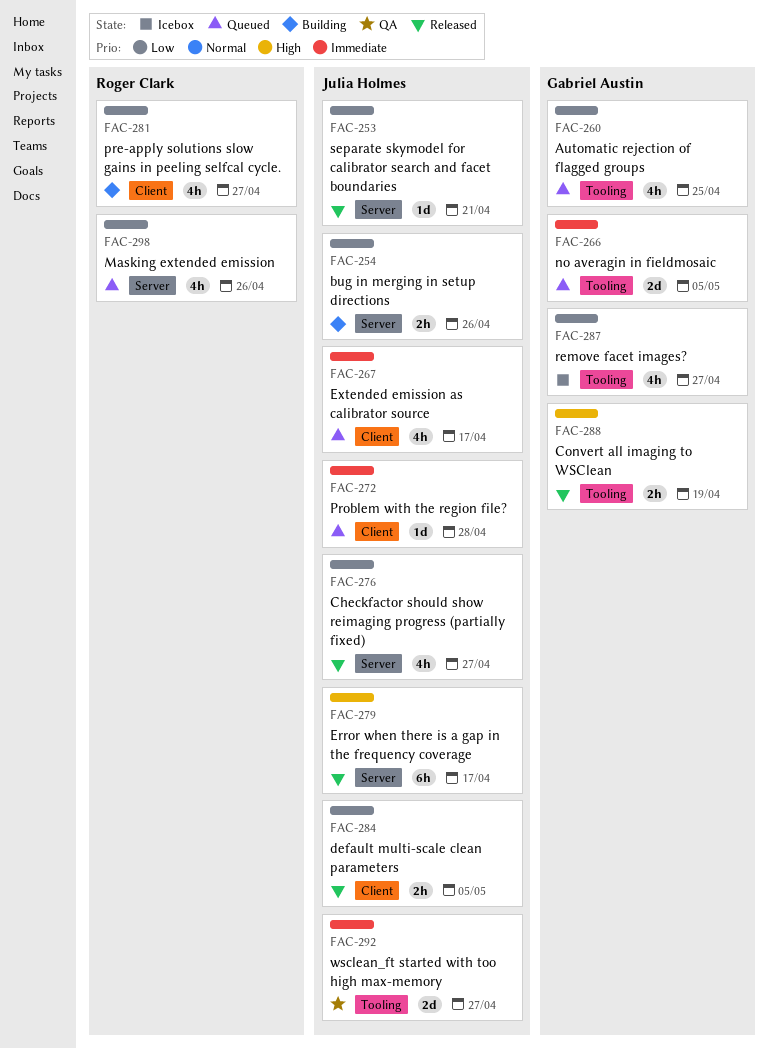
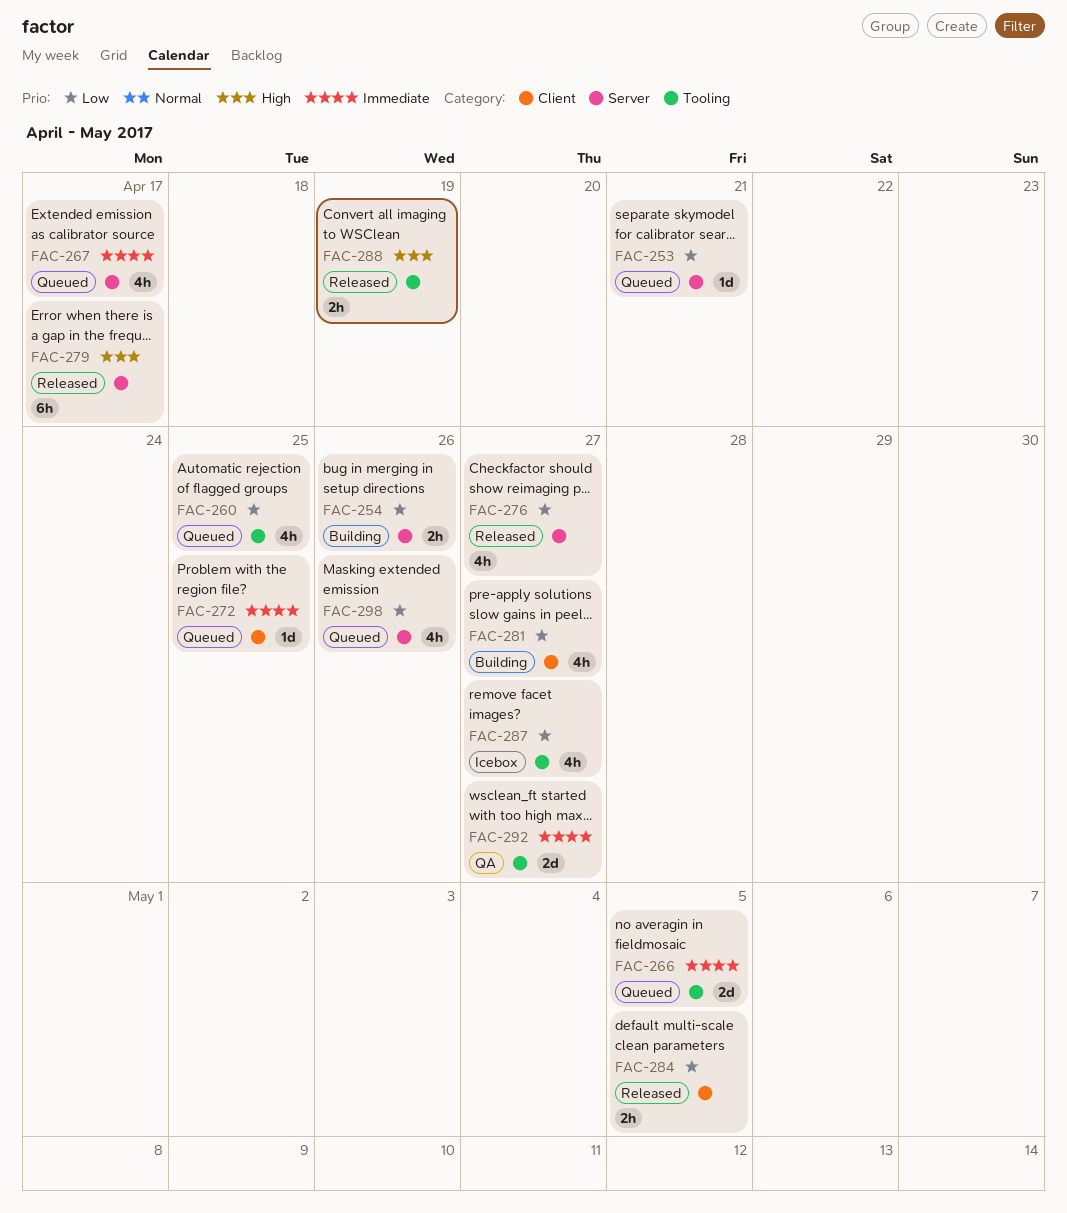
FAC-253, status: Released -> Queued
FAC-267, label: Client -> Server
FAC-272, due: Apr 28 -> Apr 25

